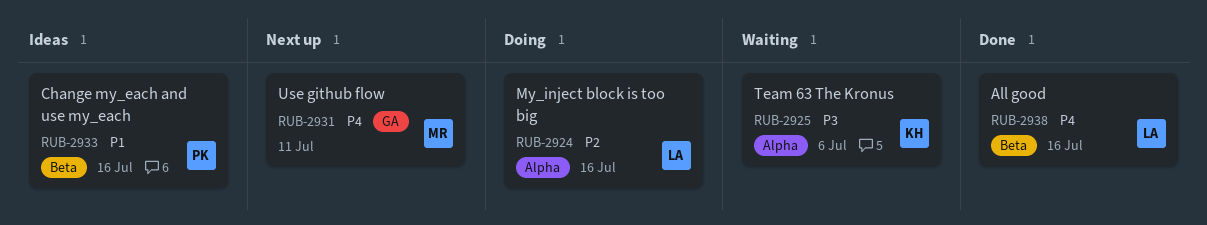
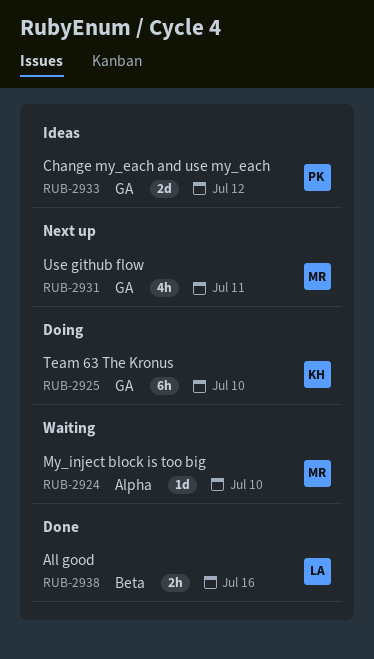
RUB-2924, status: Doing -> Waiting
RUB-2924, owner: LA -> MR
RUB-2924, due: Jul 16 -> Jul 10
RUB-2925, status: Waiting -> Doing
RUB-2925, label: Alpha -> GA
RUB-2925, due: Jul 6 -> Jul 10
RUB-2933, label: Beta -> GA
RUB-2933, due: Jul 16 -> Jul 12

